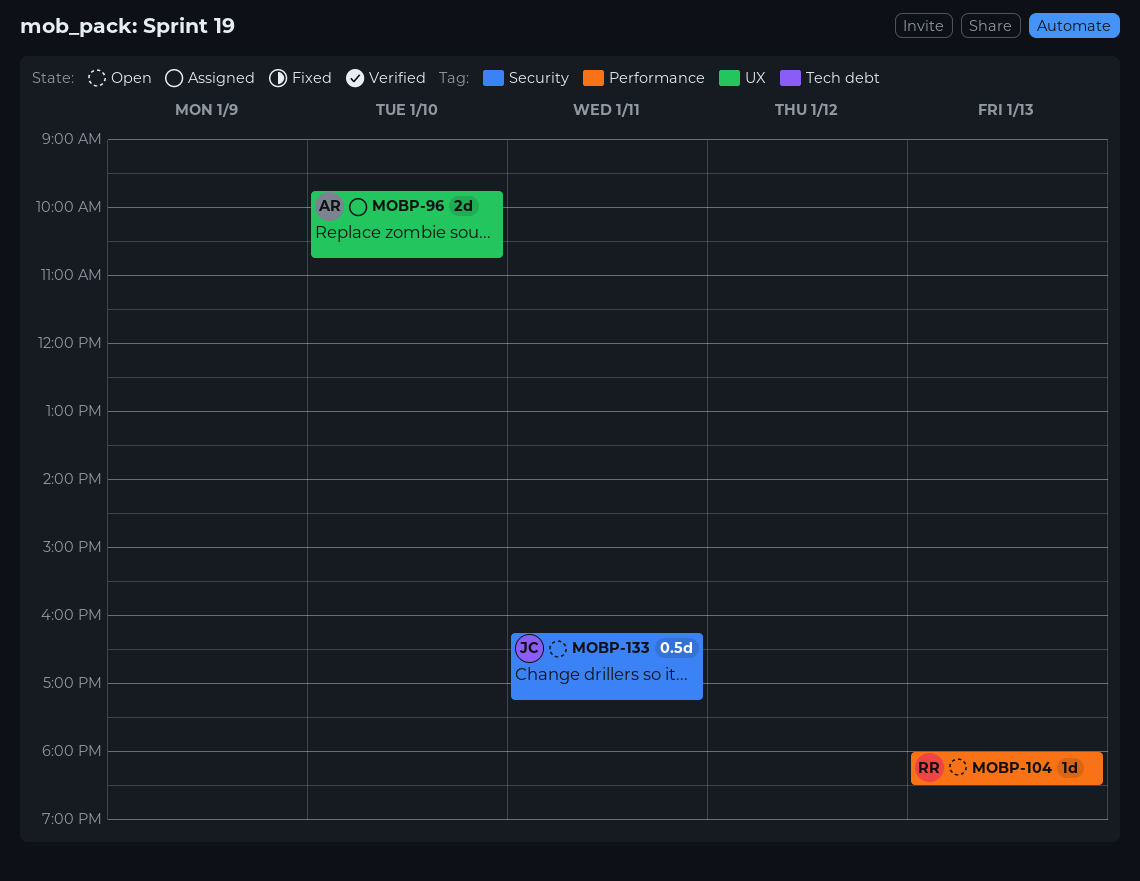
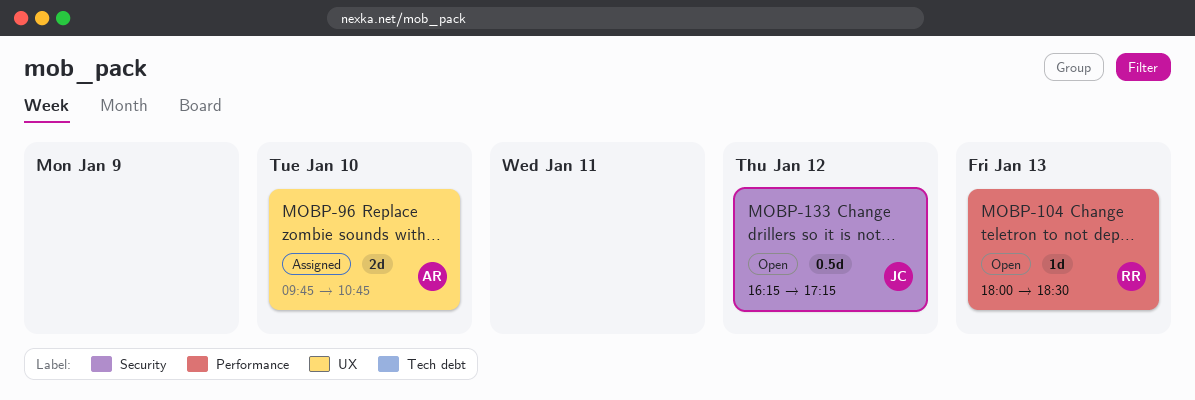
MOBP-133, day: Jan 11 -> Jan 12

